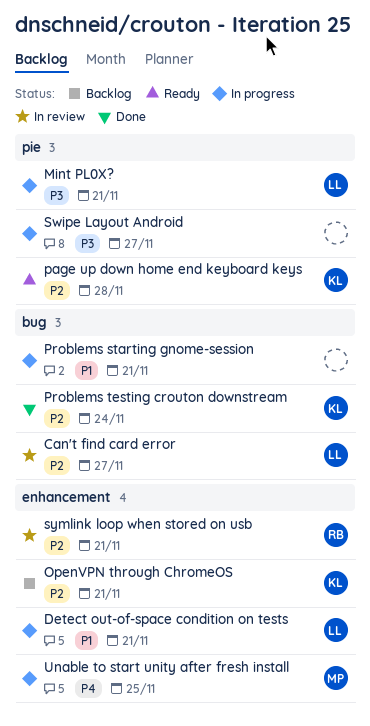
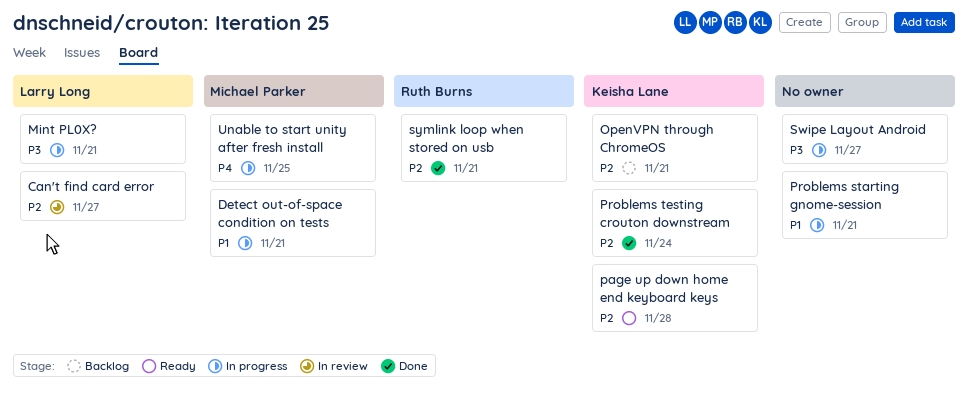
Detect out-of-space condition on tests, owner: Larry Long -> Michael Parker
symlink loop when stored on usb, status: In review -> Done

